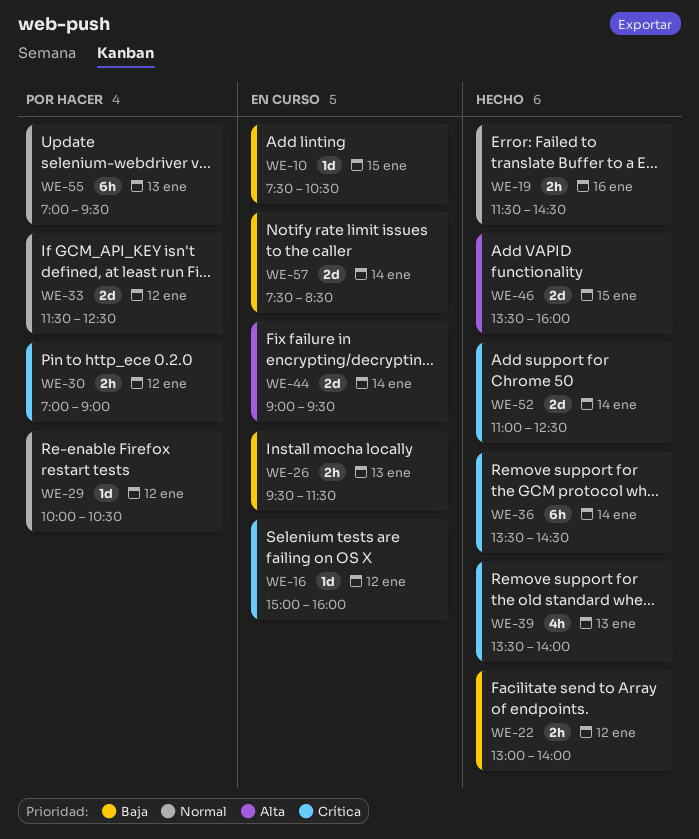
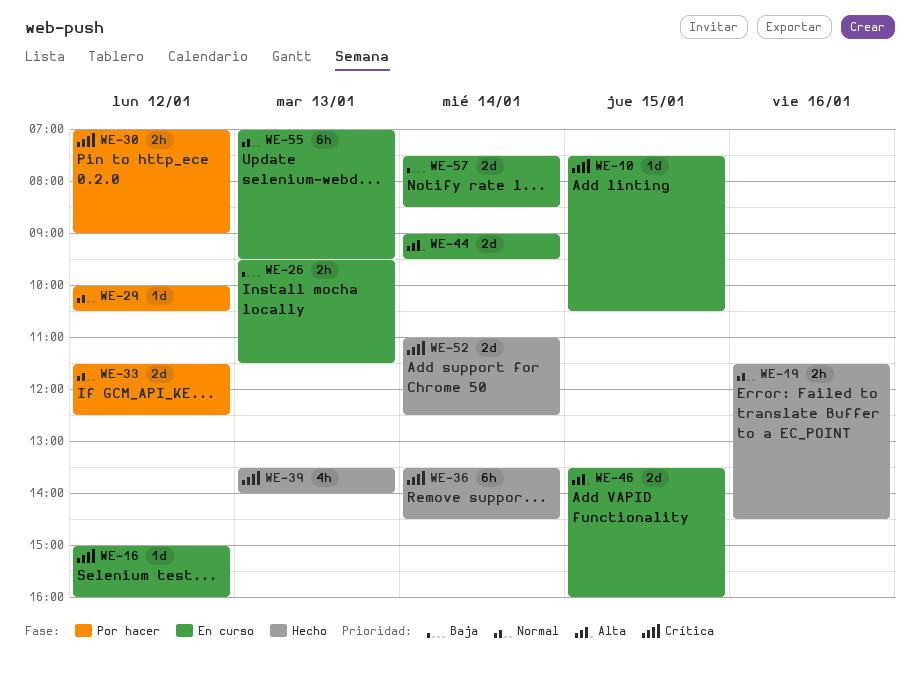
WE-10, priority: Baja -> Crítica
WE-22: present -> none
WE-46, status: Hecho -> En curso
WE-55, status: Por hacer -> En curso

